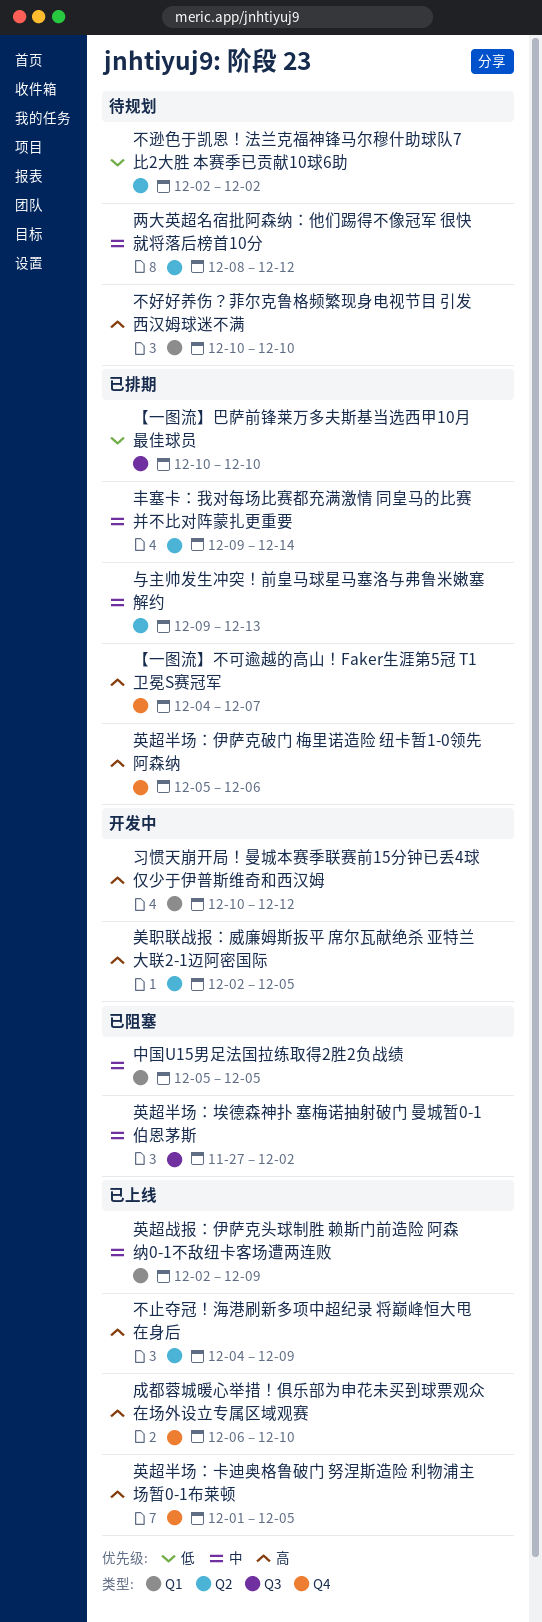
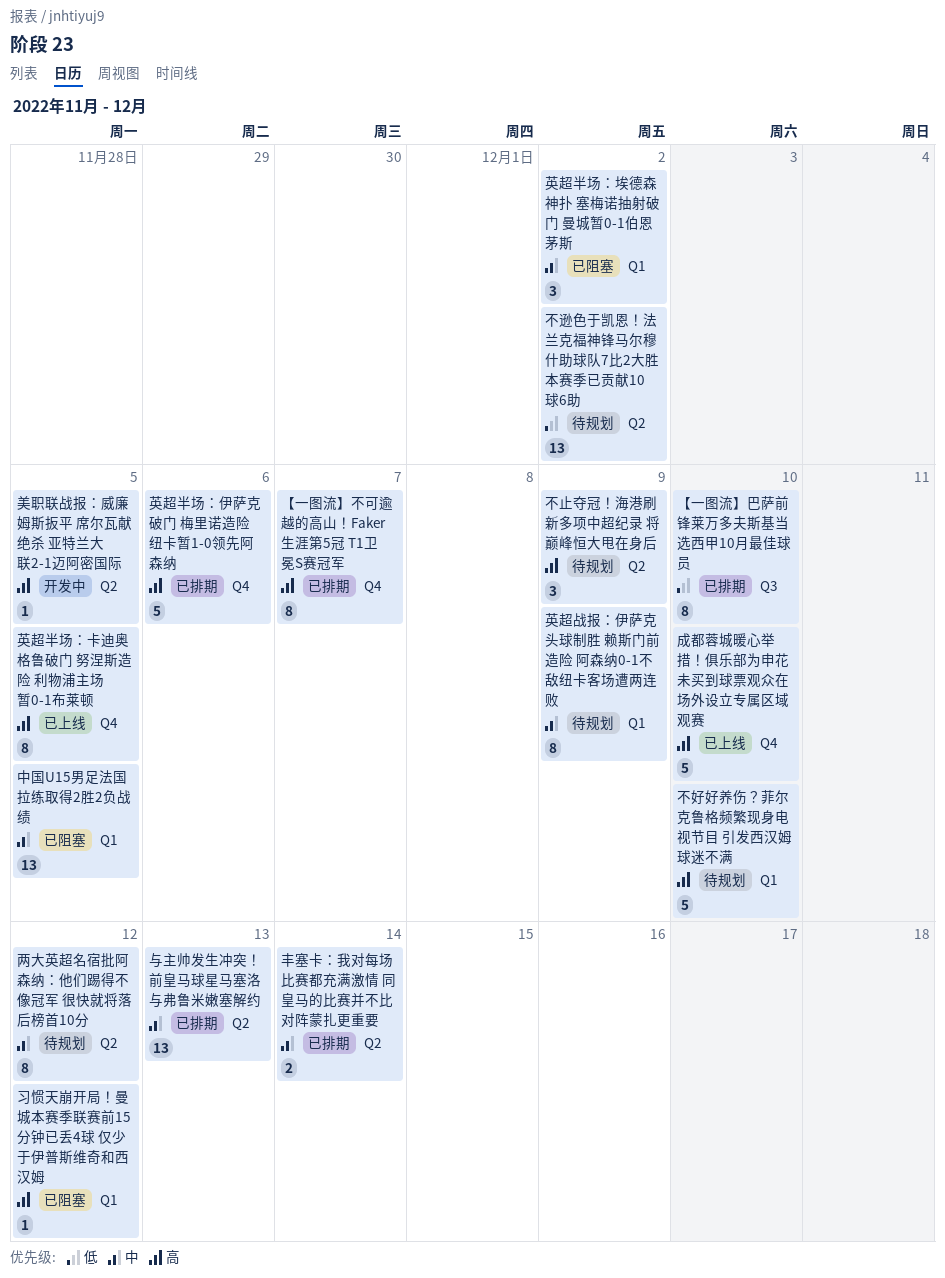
不止夺冠！海港刷新多项中超纪录 将巅峰恒大甩在身后, status: 已上线 -> 待规划
习惯天崩开局！曼城本赛季联赛前15分钟已丢4球 仅少于伊普斯维奇和西汉姆, status: 开发中 -> 已阻塞
英超半场：埃德森神扑 塞梅诺抽射破门 曼城暂0-1伯恩茅斯, label: Q3 -> Q1
英超战报：伊萨克头球制胜 赖斯门前造险 阿森纳0-1不敌纽卡客场遭两连败, status: 已上线 -> 待规划

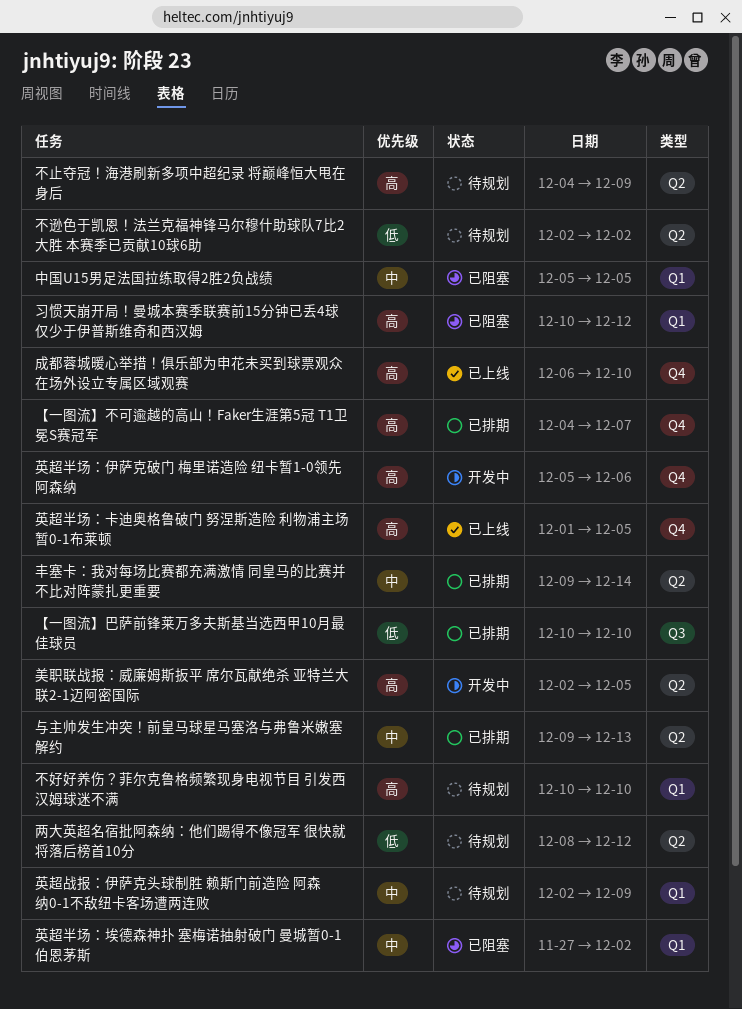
两大英超名宿批阿森纳：他们踢得不像冠军 很快就将落后榜首10分, priority: 中 -> 低
英超半场：伊萨克破门 梅里诺造险 纽卡暂1-0领先阿森纳, status: 已排期 -> 开发中

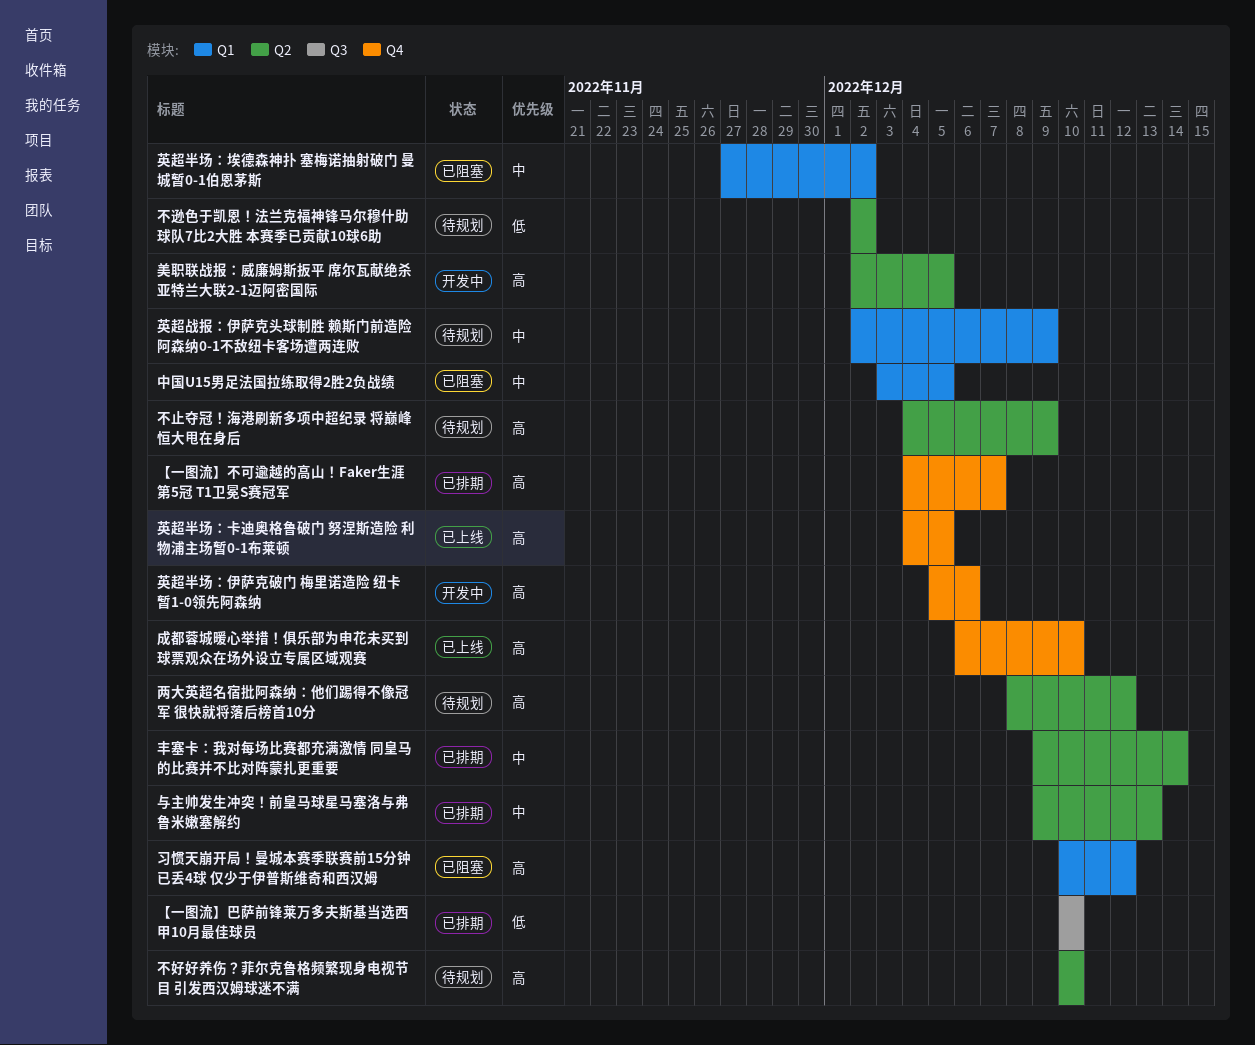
不好好养伤？菲尔克鲁格频繁现身电视节目 引发西汉姆球迷不满, label: Q1 -> Q2
两大英超名宿批阿森纳：他们踢得不像冠军 很快就将落后榜首10分, priority: 低 -> 高
中国U15男足法国拉练取得2胜2负战绩, start: Dec 5 -> Dec 3
英超半场：卡迪奥格鲁破门 努涅斯造险 利物浦主场暂0-1布莱顿, start: Dec 1 -> Dec 4

